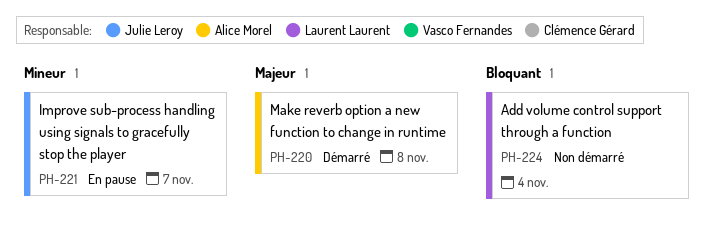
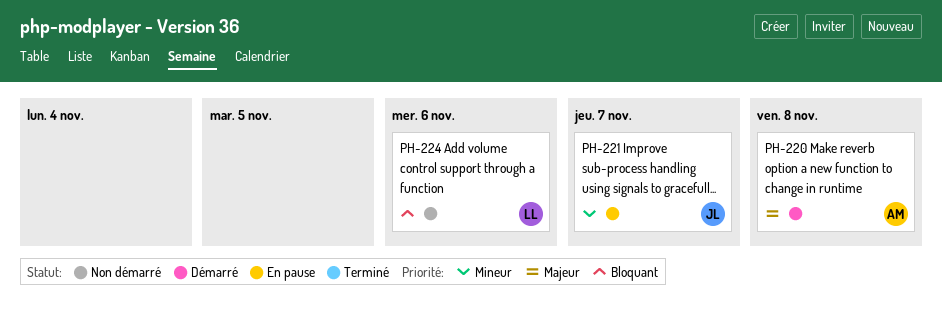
PH-224, due: Nov 4 -> Nov 6

